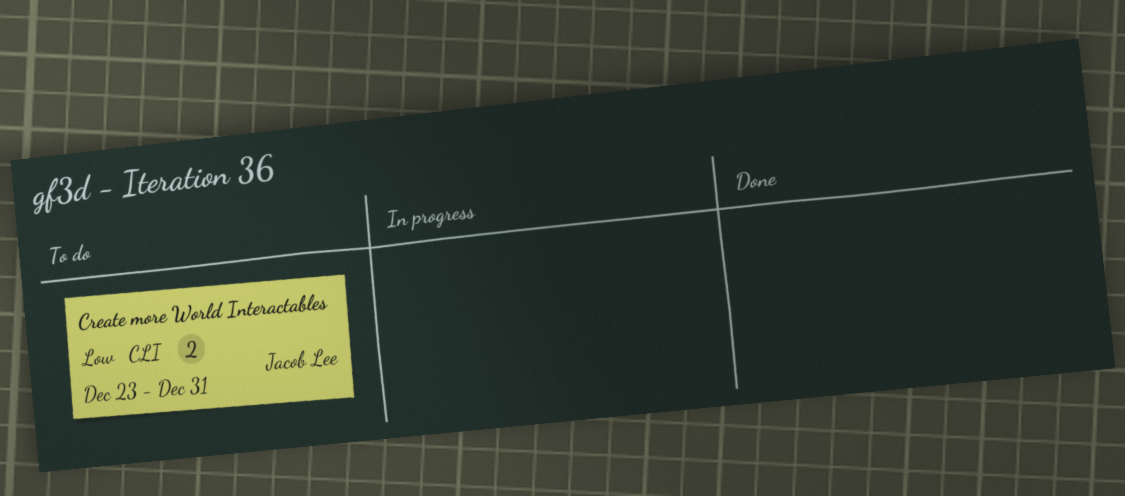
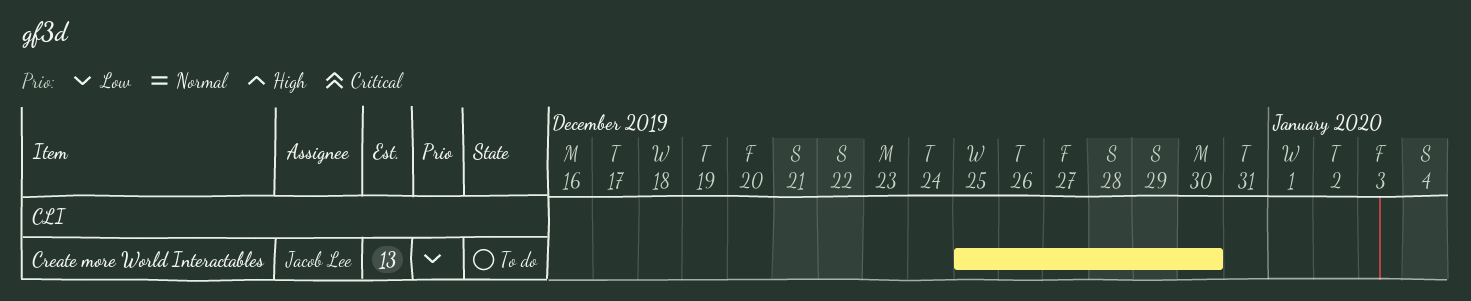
Create more World Interactables, estimate: 2 -> 13
Create more World Interactables, start: Dec 23 -> Dec 25
Create more World Interactables, due: Dec 31 -> Dec 30

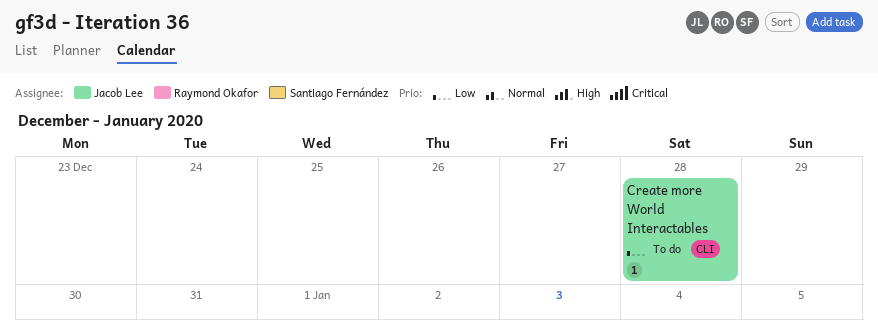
Create more World Interactables, estimate: 13 -> 1
Create more World Interactables, due: Dec 30 -> Dec 28

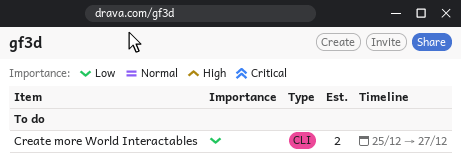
Create more World Interactables, estimate: 1 -> 2
Create more World Interactables, due: Dec 28 -> Dec 27

